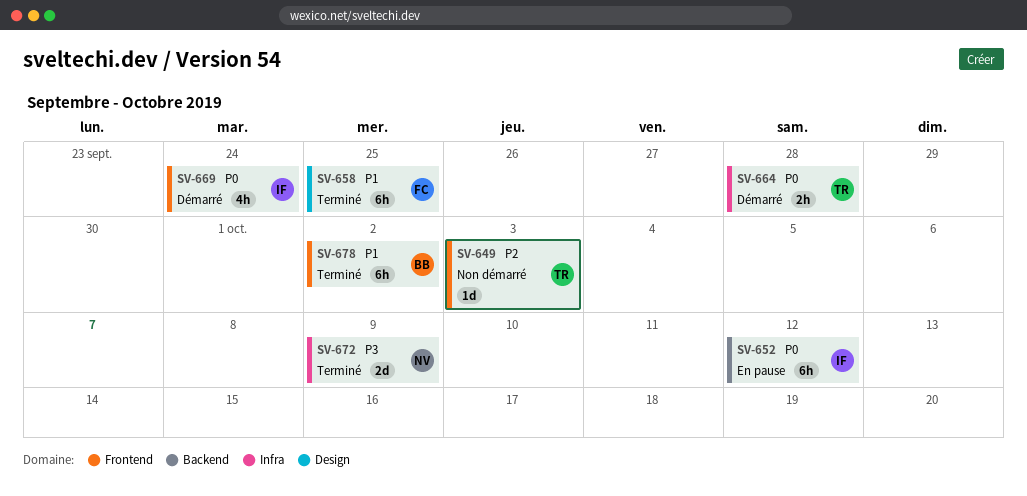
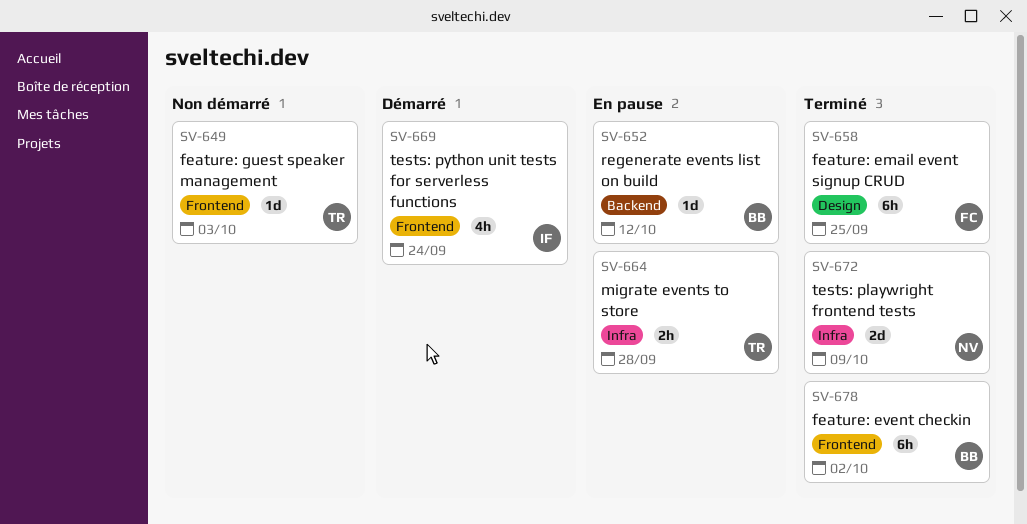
SV-652, owner: IF -> BB
SV-652, estimate: 6h -> 1d
SV-664, status: Démarré -> En pause

